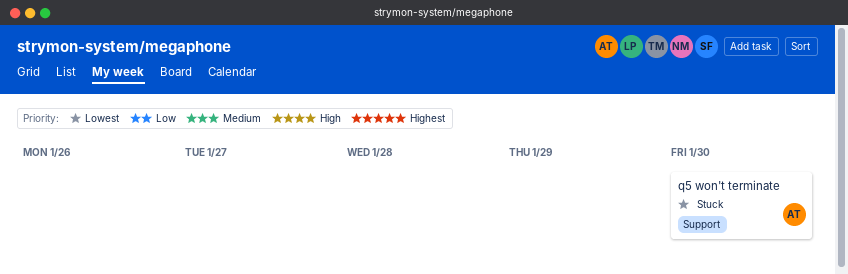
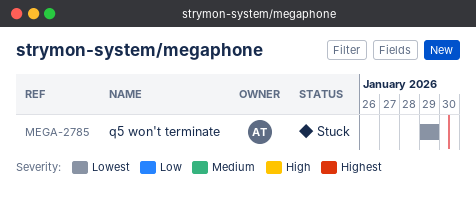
q5 won't terminate, due: Jan 30 -> Jan 29

